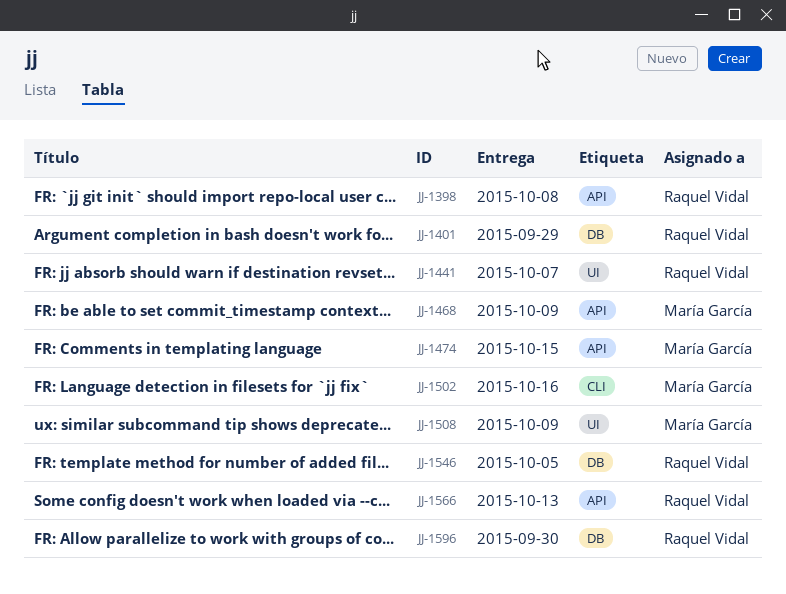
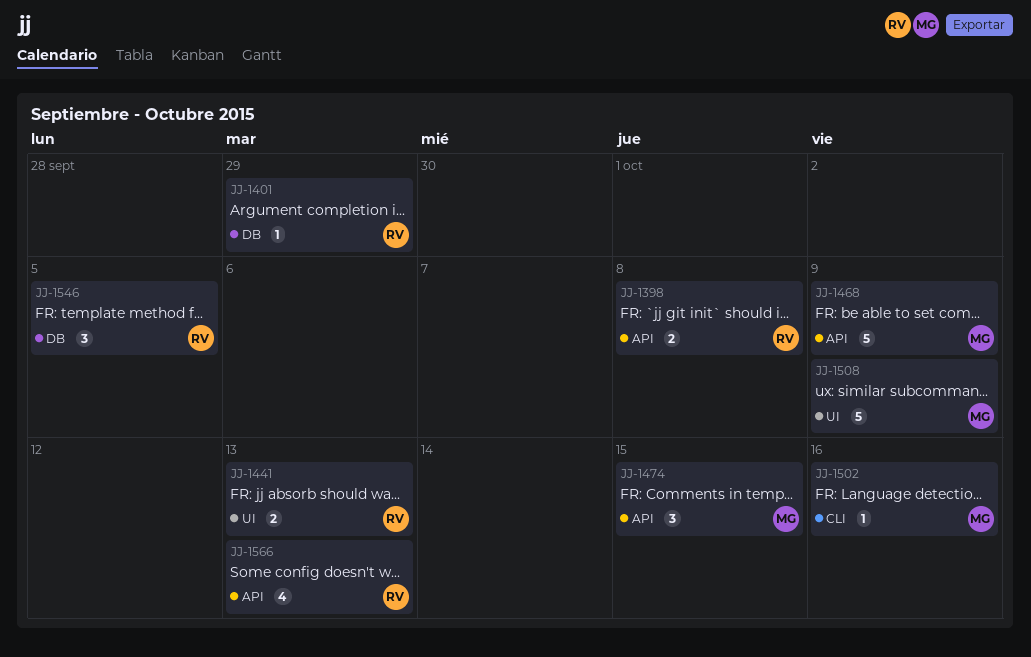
JJ-1441, due: Oct 7 -> Oct 13
JJ-1596: present -> none

